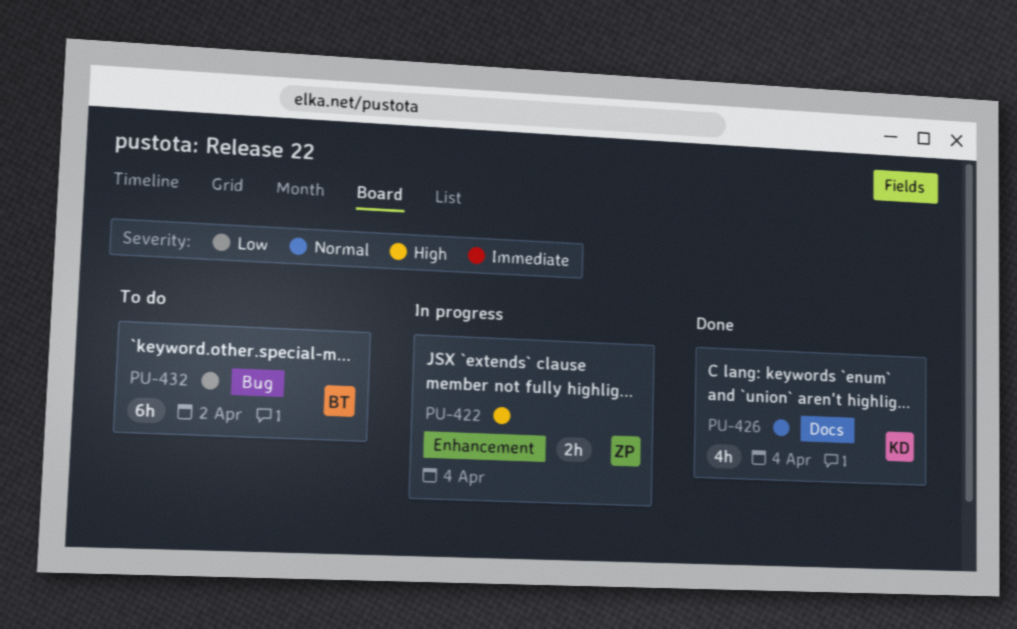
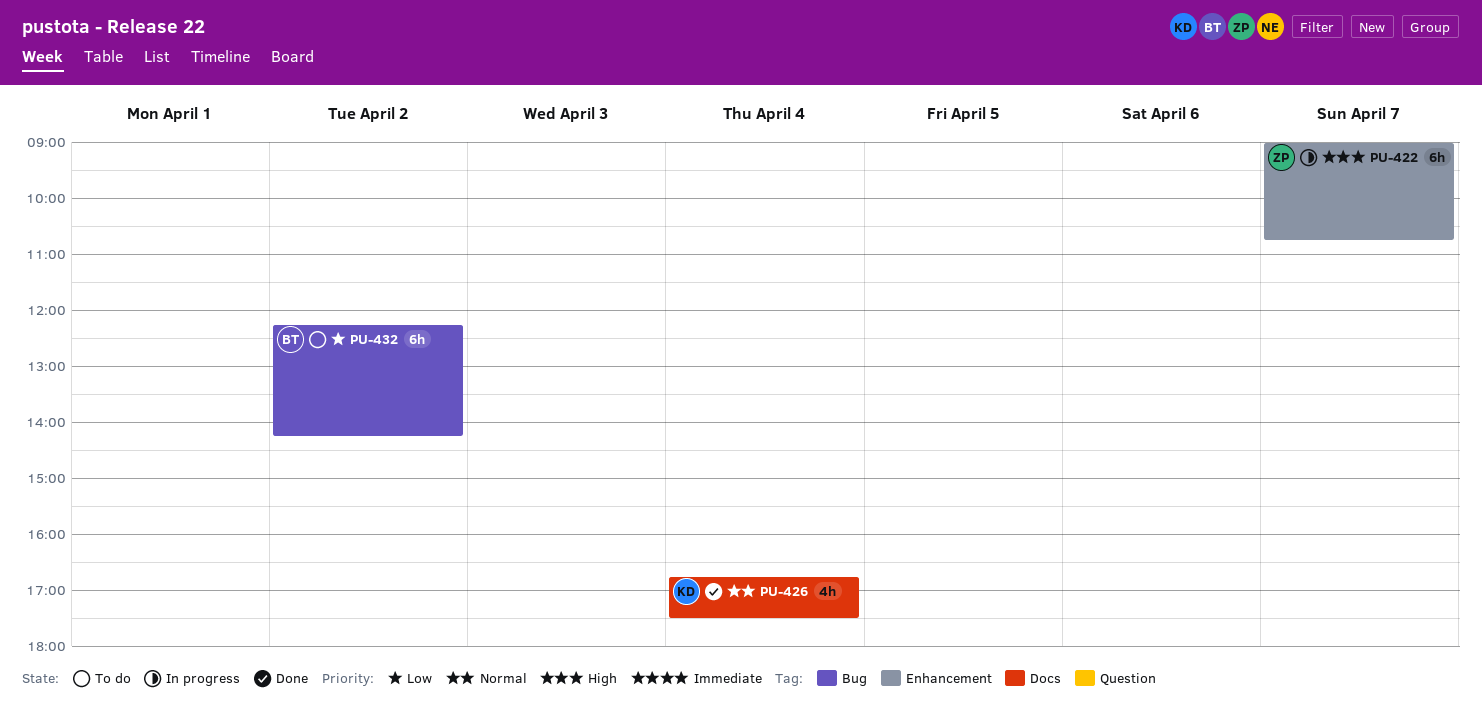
PU-422, estimate: 2h -> 6h
PU-422, day: Apr 4 -> Apr 7

